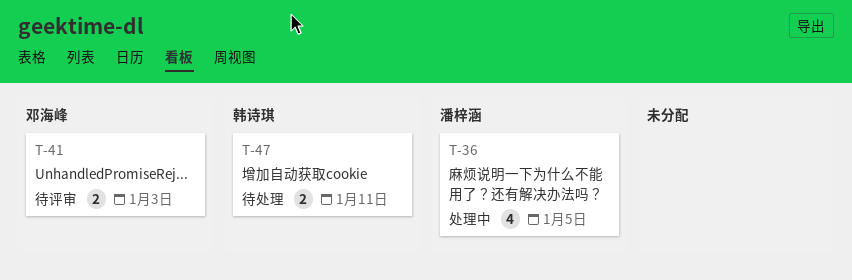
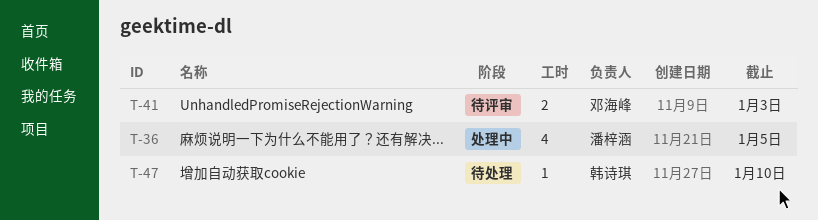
T-47, estimate: 2 -> 1
T-47, due: Jan 11 -> Jan 10

